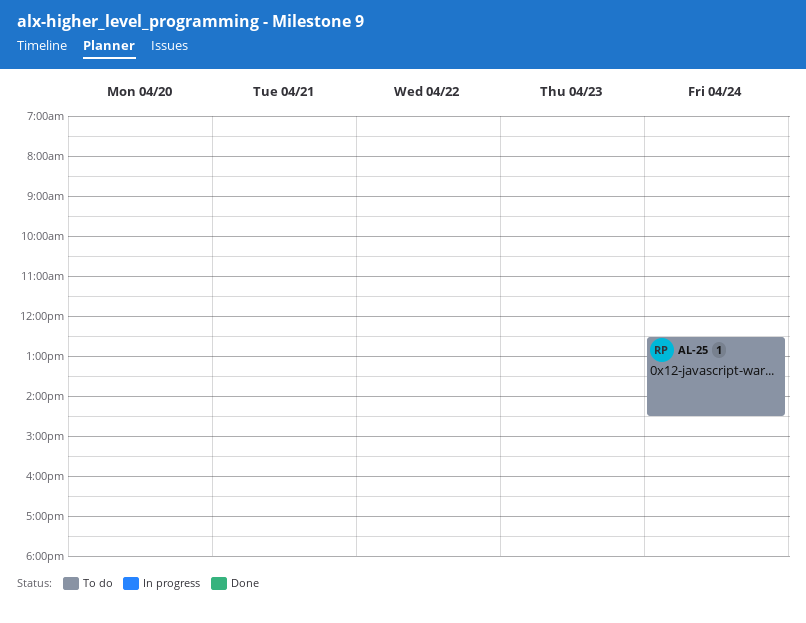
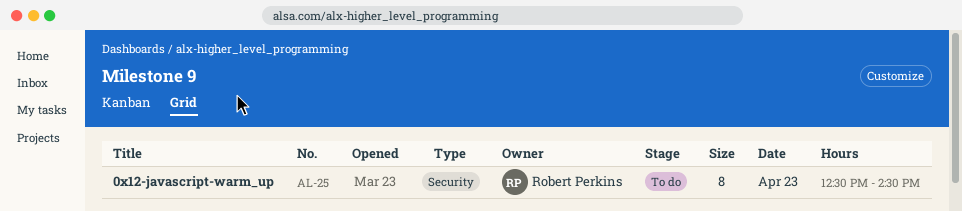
AL-25, estimate: 1 -> 8
AL-25, day: Apr 24 -> Apr 23

